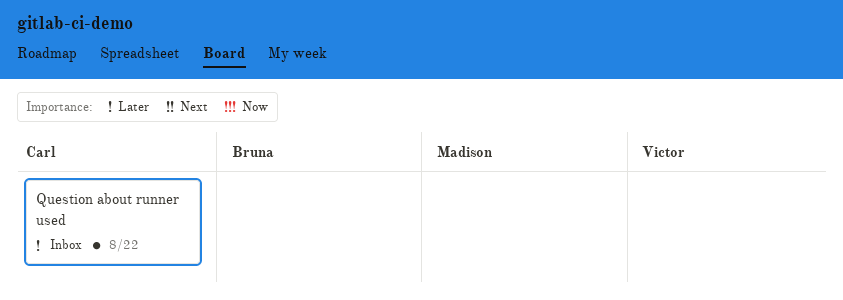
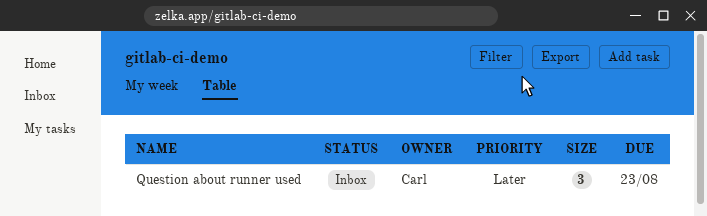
Question about runner used, estimate: 1 -> 3
Question about runner used, due: Aug 22 -> Aug 23

